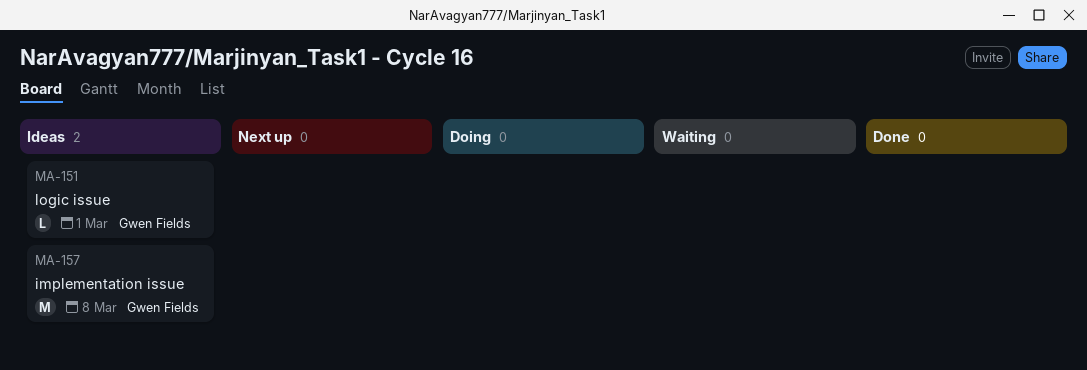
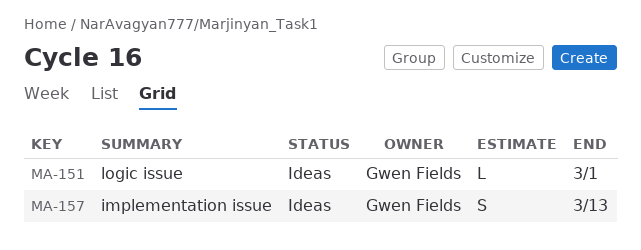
MA-157, estimate: M -> S
MA-157, due: Mar 8 -> Mar 13

